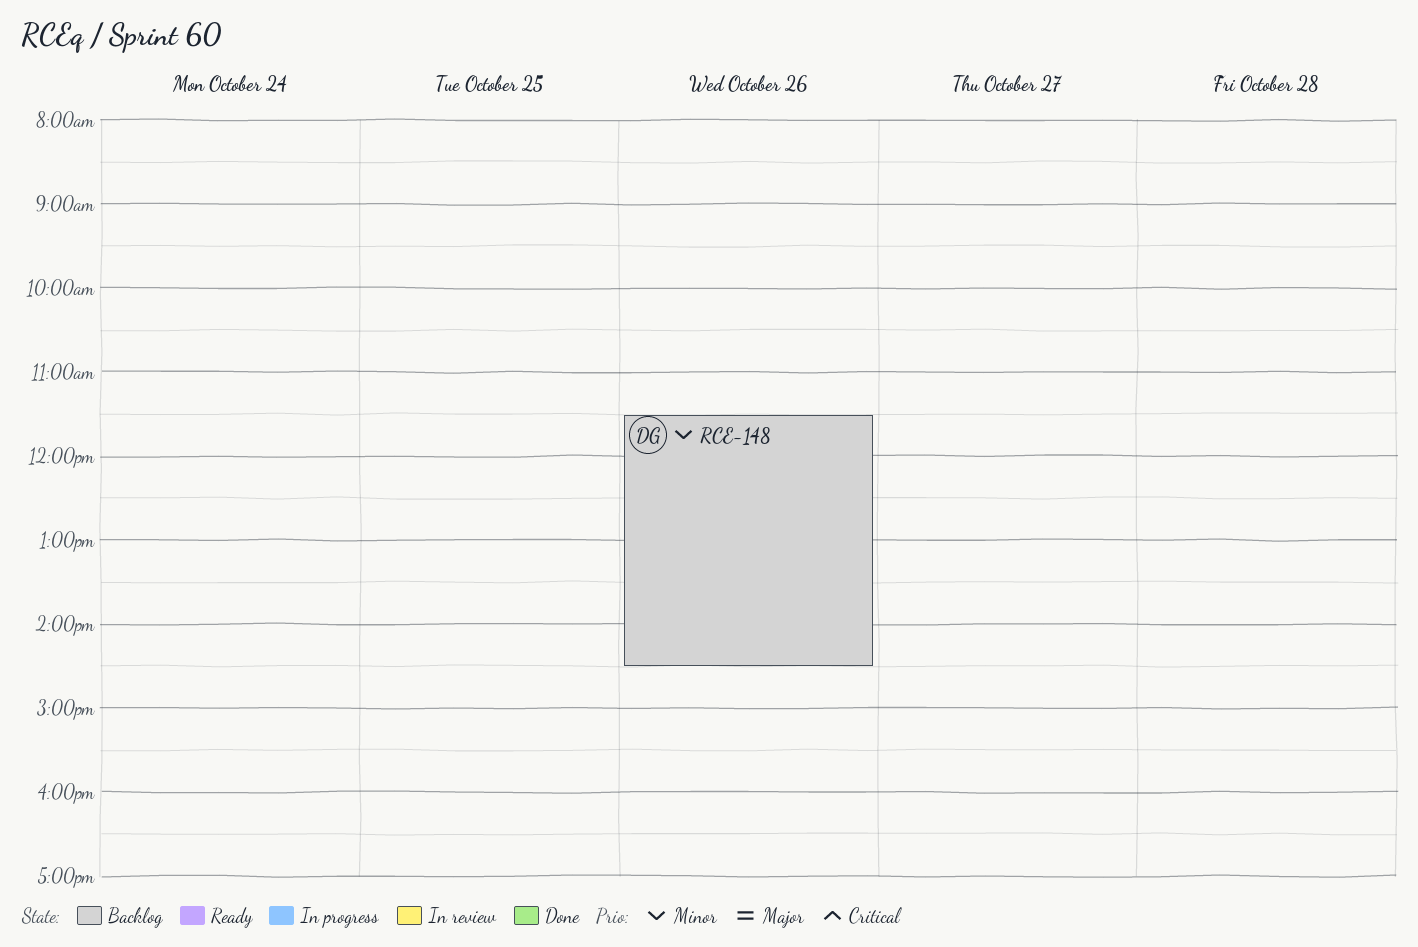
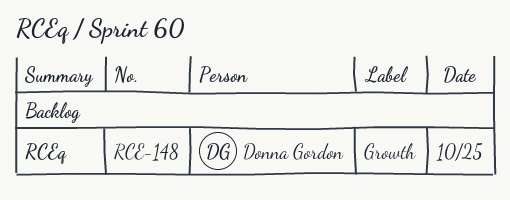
RCE-148, day: Oct 26 -> Oct 25

